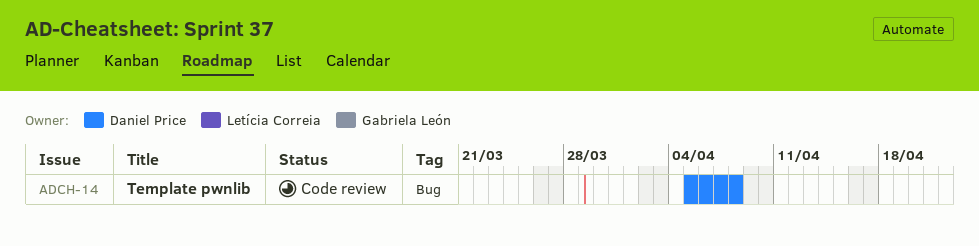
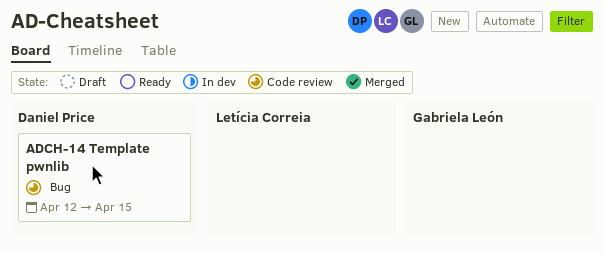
ADCH-14, start: Apr 5 -> Apr 12
ADCH-14, due: Apr 8 -> Apr 15

